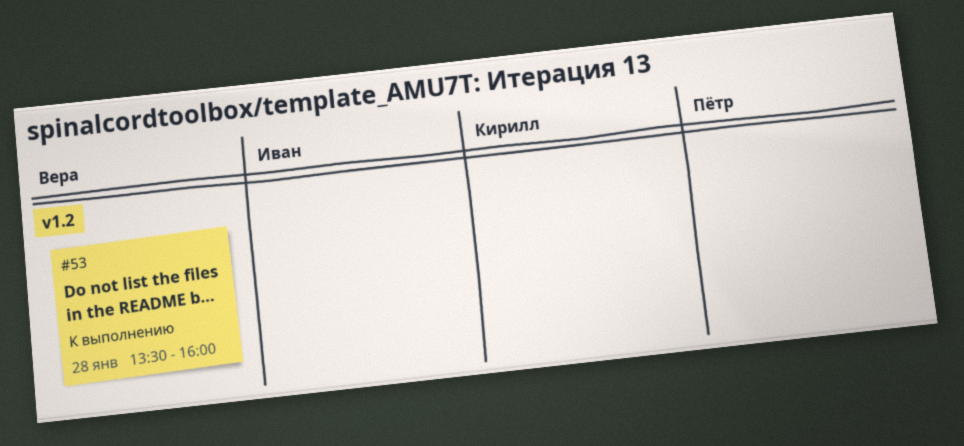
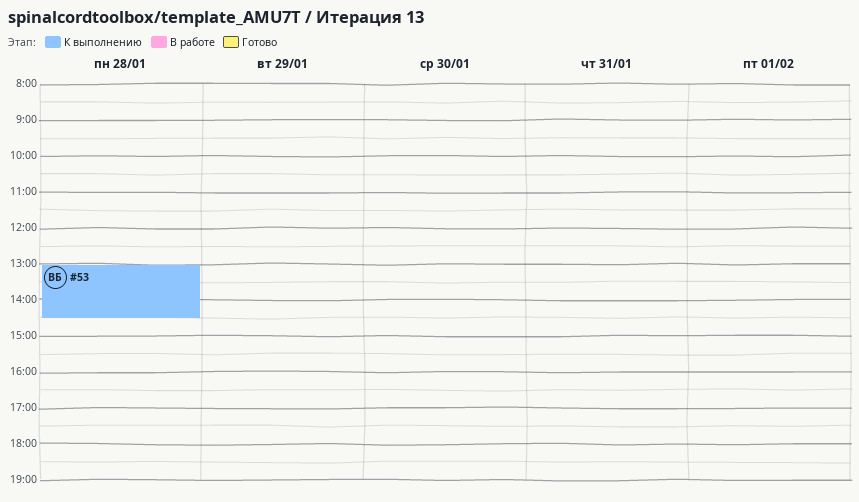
#53, begins: 13:30 -> 13:00
#53, ends: 16:00 -> 14:30

